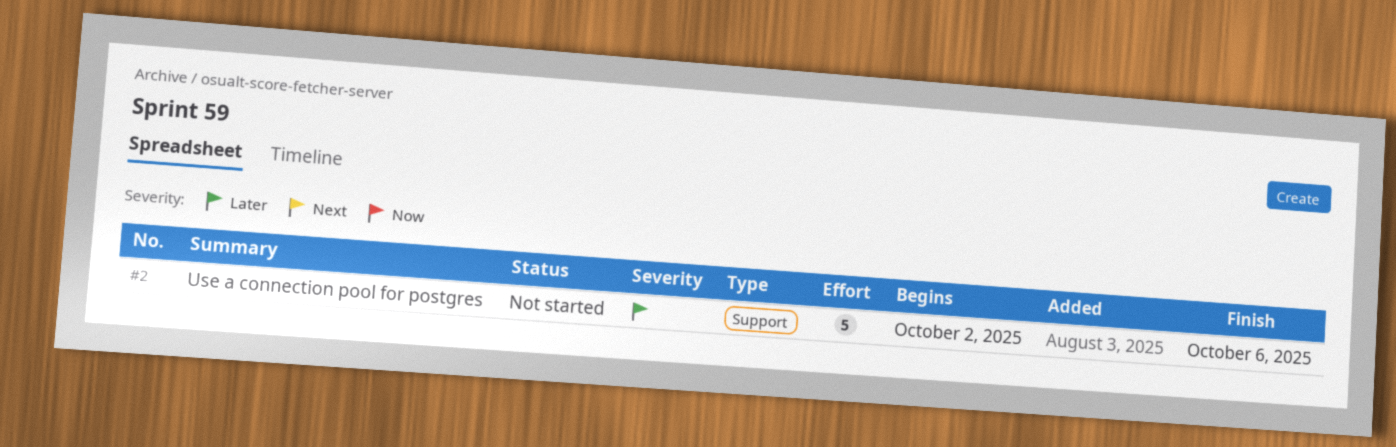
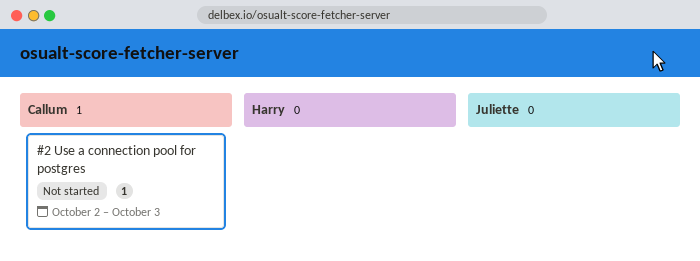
#2, estimate: 5 -> 1
#2, due: Oct 6 -> Oct 3

